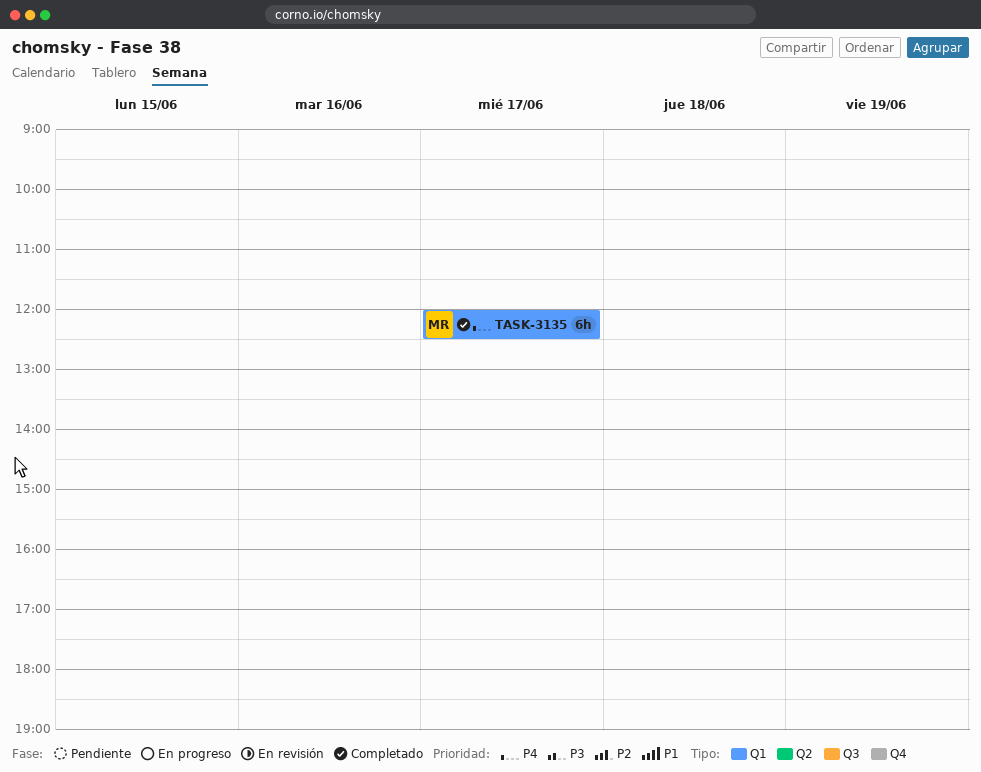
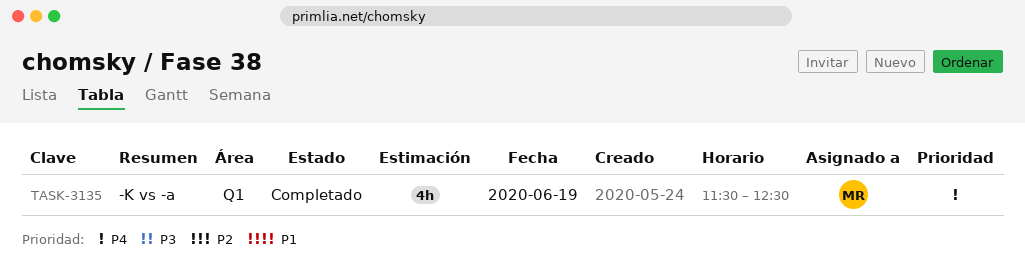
TASK-3135, estimate: 6h -> 4h
TASK-3135, day: Jun 17 -> Jun 19
TASK-3135, begins: 12:00 -> 11:30

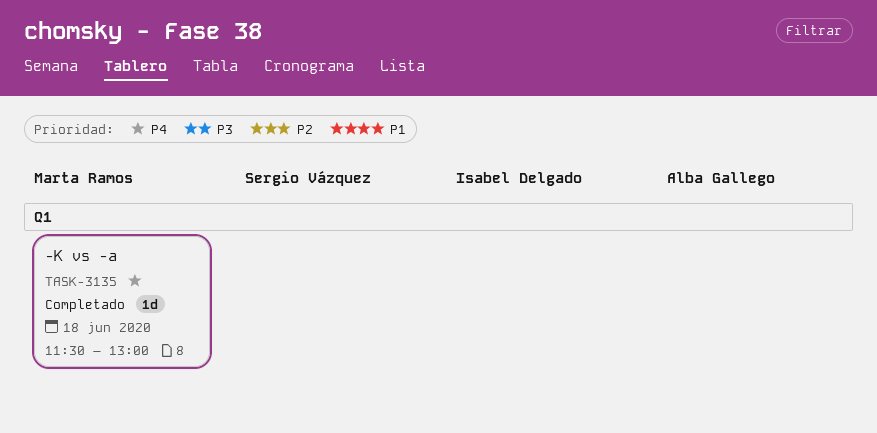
TASK-3135, estimate: 4h -> 1d
TASK-3135, day: Jun 19 -> Jun 18
TASK-3135, ends: 12:30 -> 13:00

